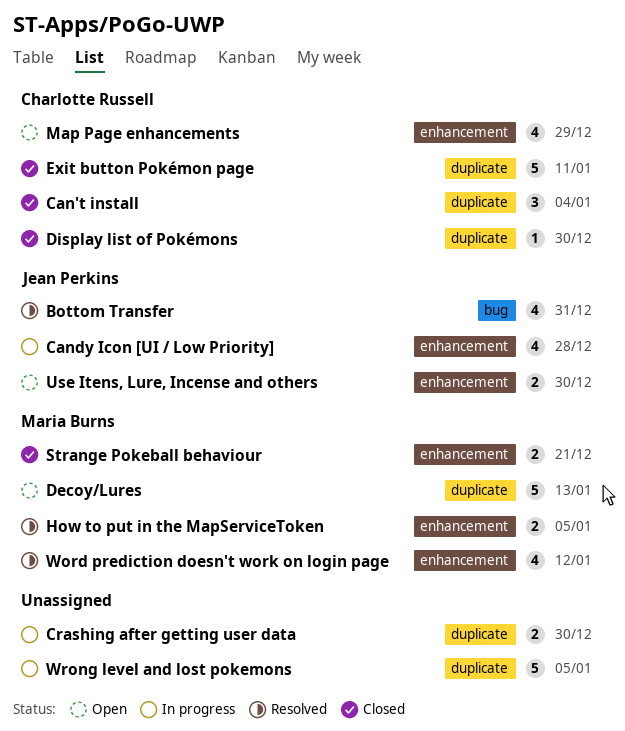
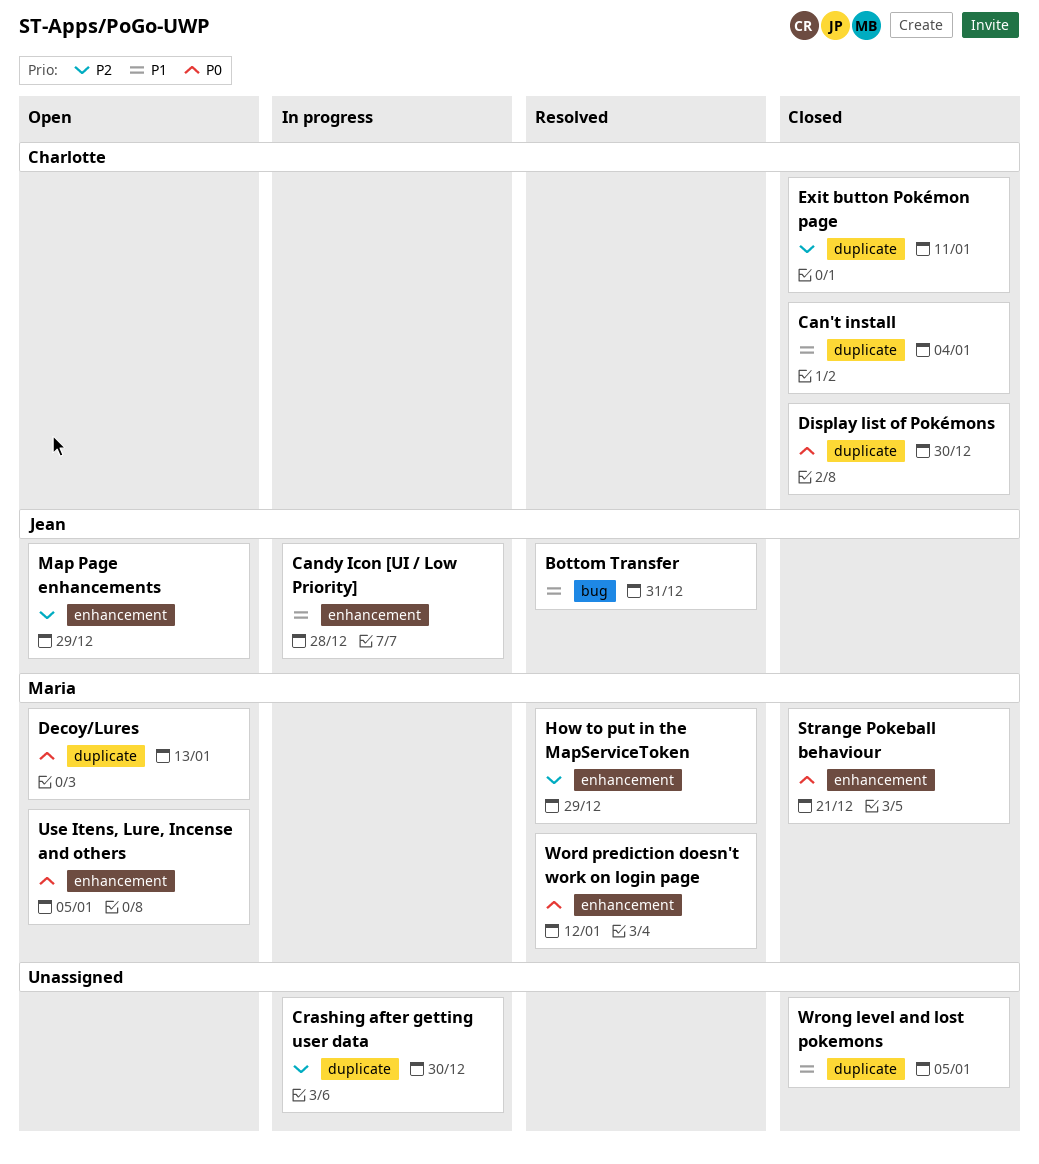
How to put in the MapServiceToken, due: Jan 5 -> Dec 29
Map Page enhancements, owner: Charlotte Russell -> Jean Perkins
Use Itens, Lure, Incense and others, owner: Jean Perkins -> Maria Burns
Use Itens, Lure, Incense and others, due: Dec 30 -> Jan 5
Wrong level and lost pokemons, status: In progress -> Closed

